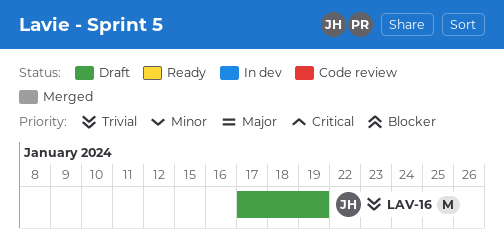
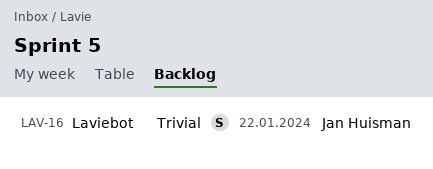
LAV-16, estimate: M -> S
LAV-16, due: Jan 19 -> Jan 22

